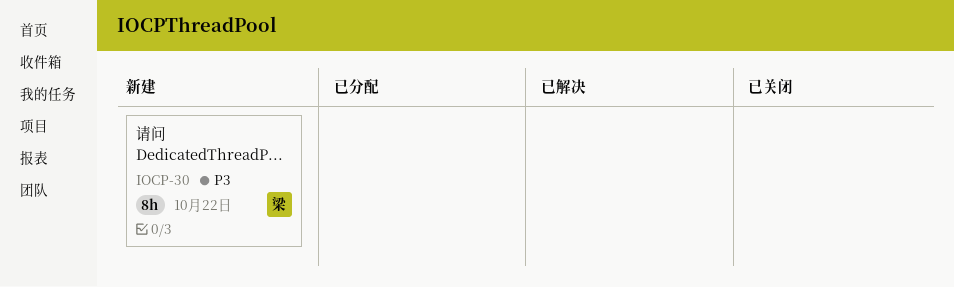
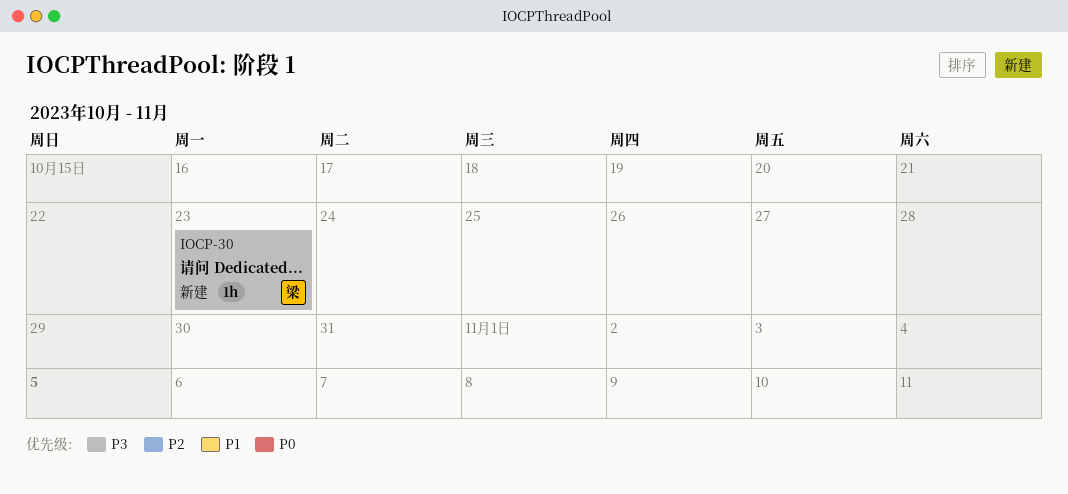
IOCP-30, estimate: 8h -> 1h
IOCP-30, due: Oct 22 -> Oct 23

